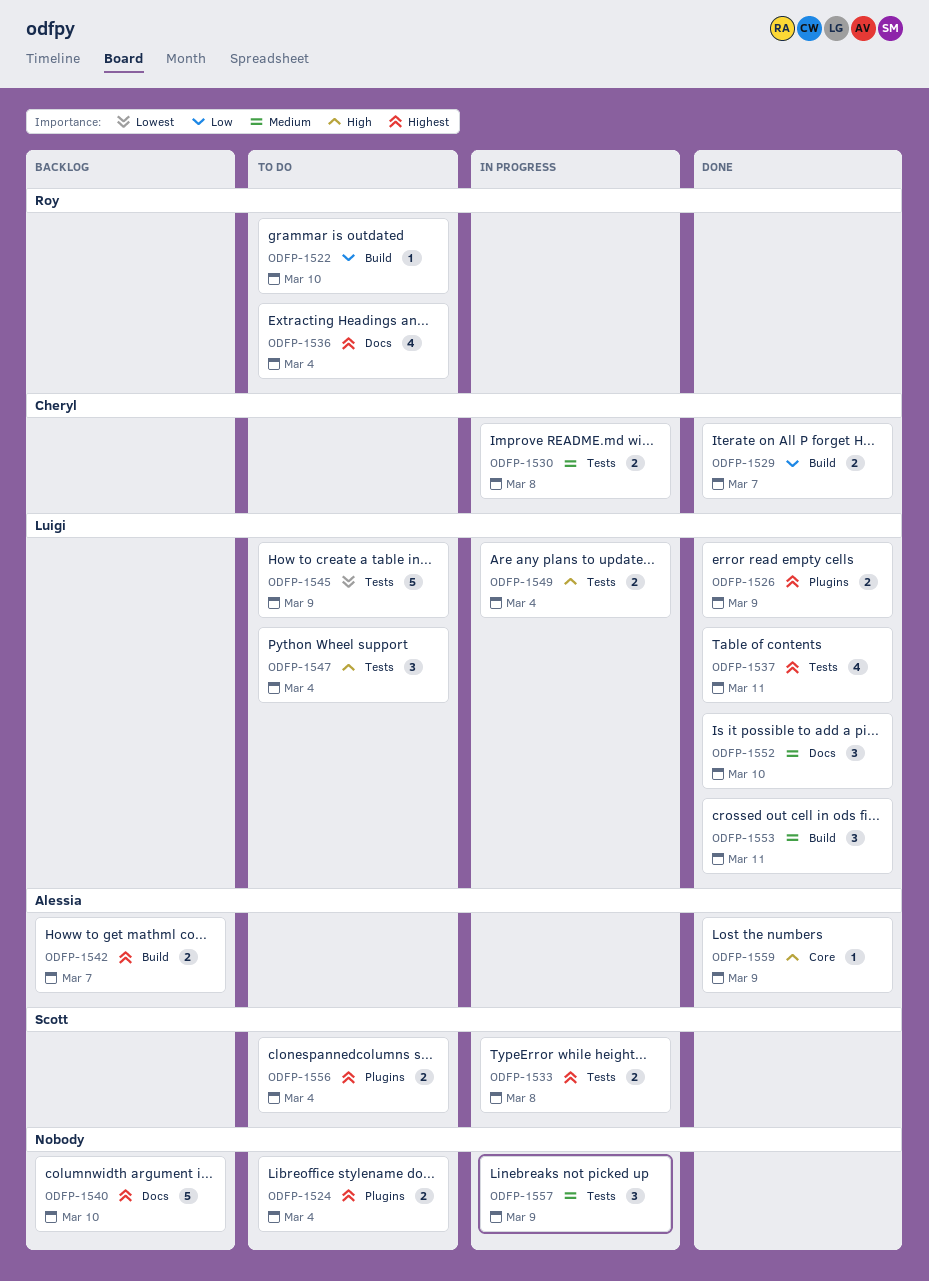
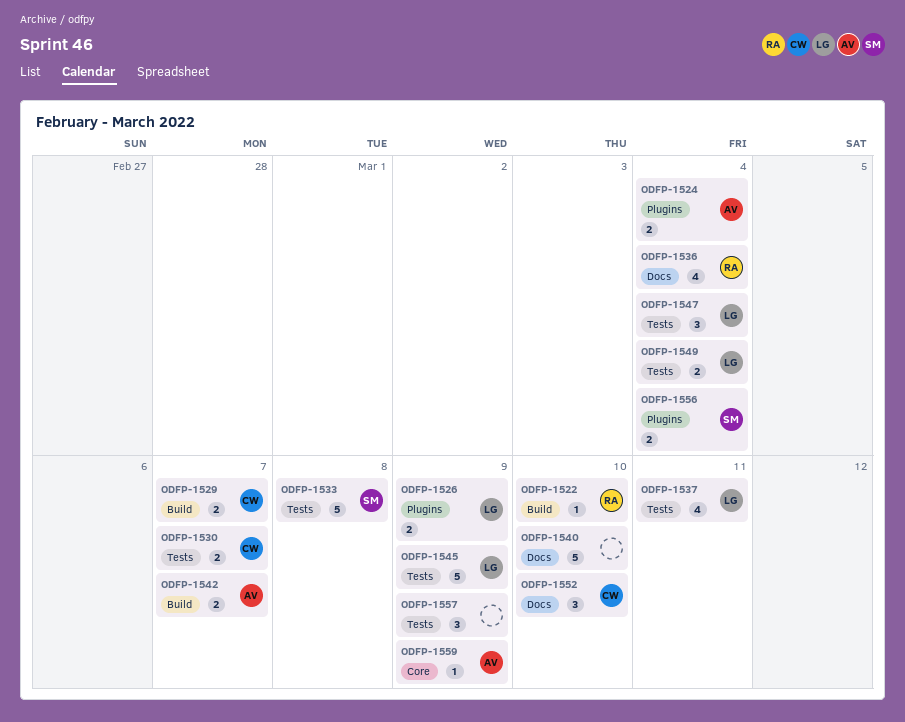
ODFP-1524, owner: none -> Alessia
ODFP-1530, due: Mar 8 -> Mar 7
ODFP-1533, estimate: 2 -> 5
ODFP-1552, owner: Luigi -> Cheryl
ODFP-1553: present -> none

